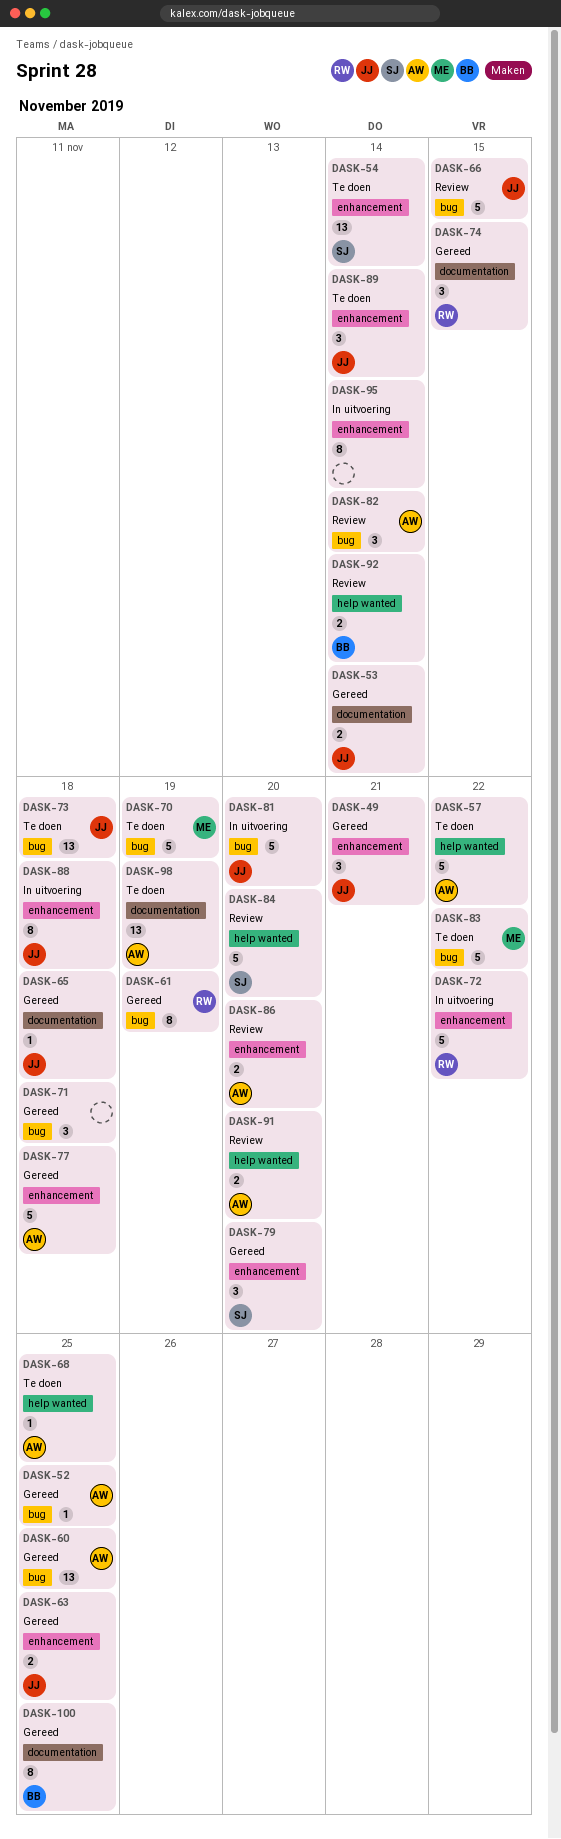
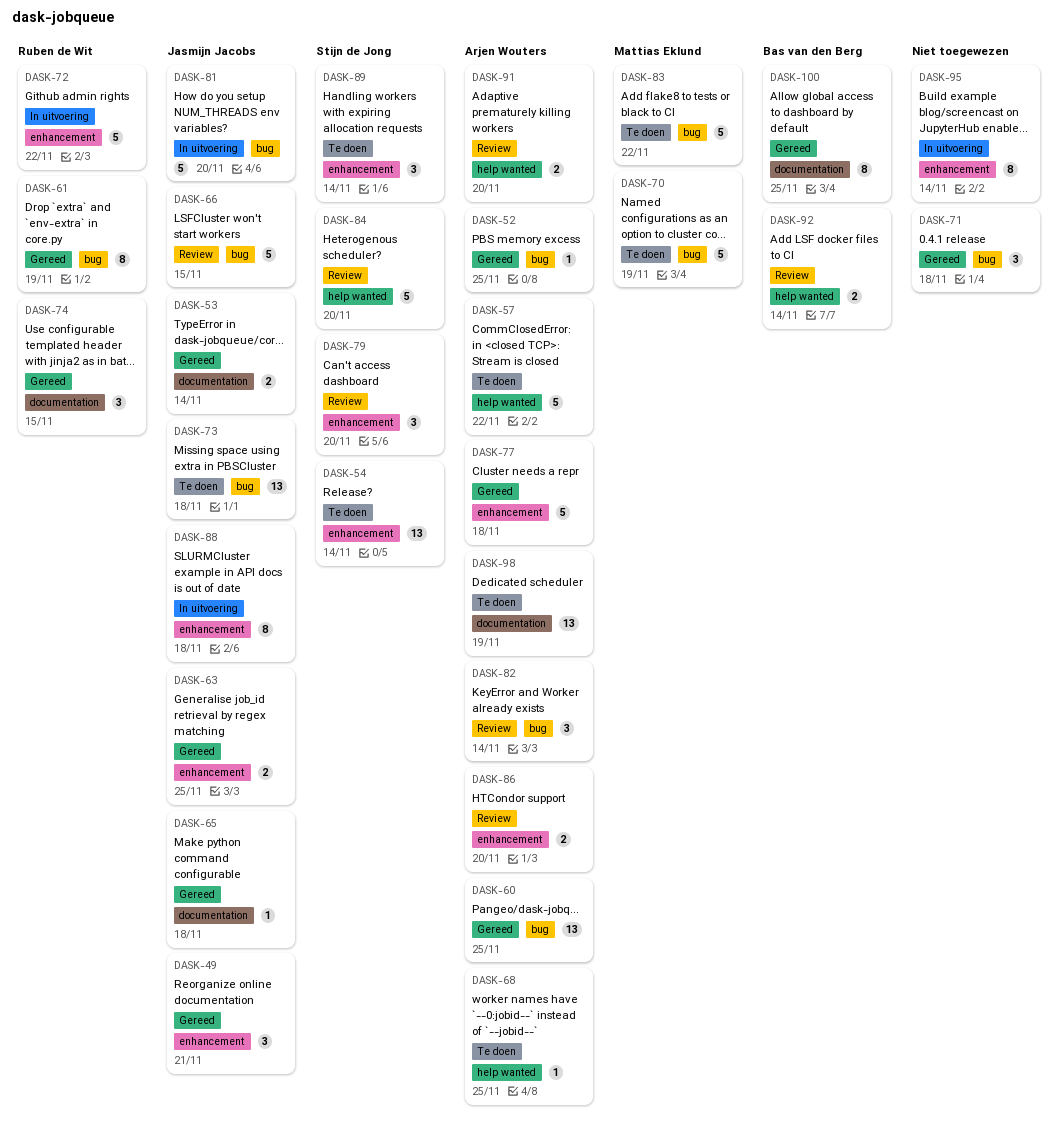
DASK-79, status: Gereed -> Review
DASK-89, owner: Jasmijn Jacobs -> Stijn de Jong

